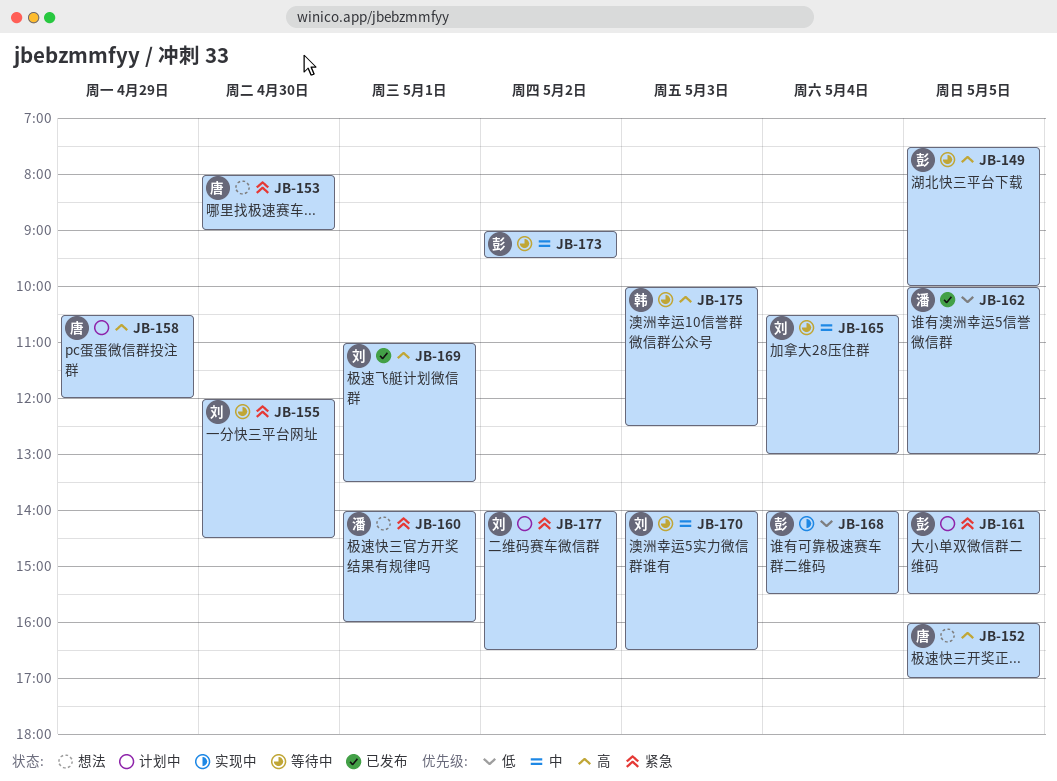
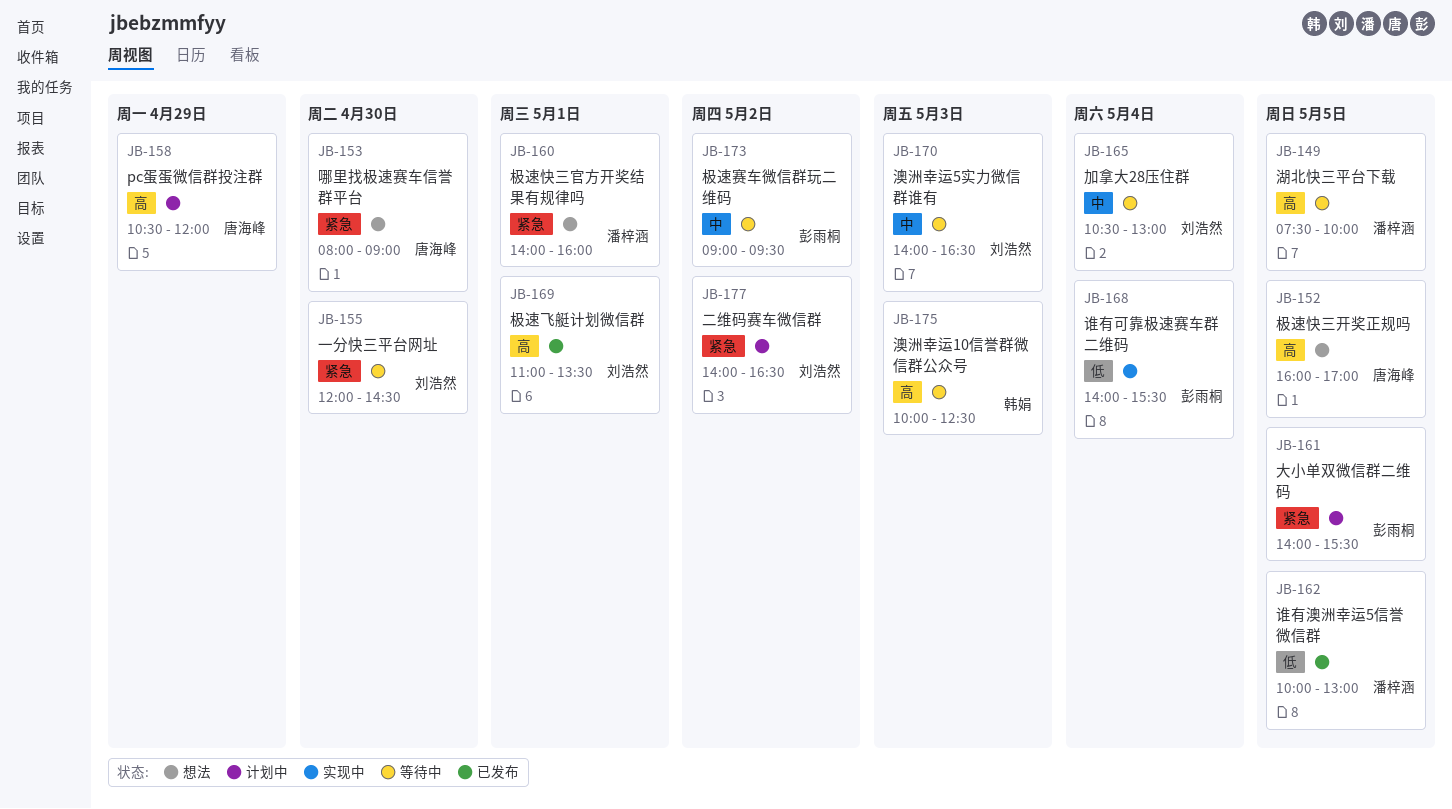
JB-149, owner: 彭雨桐 -> 潘梓涵

